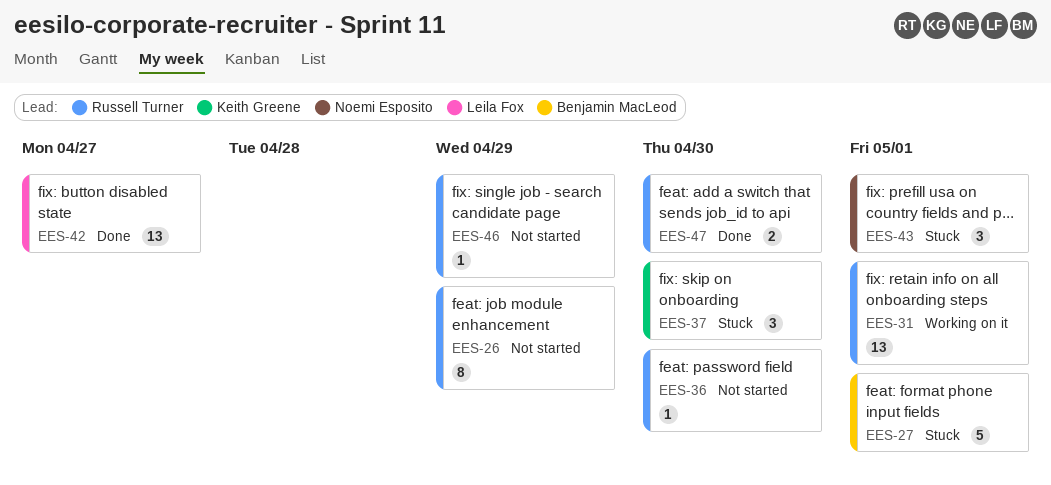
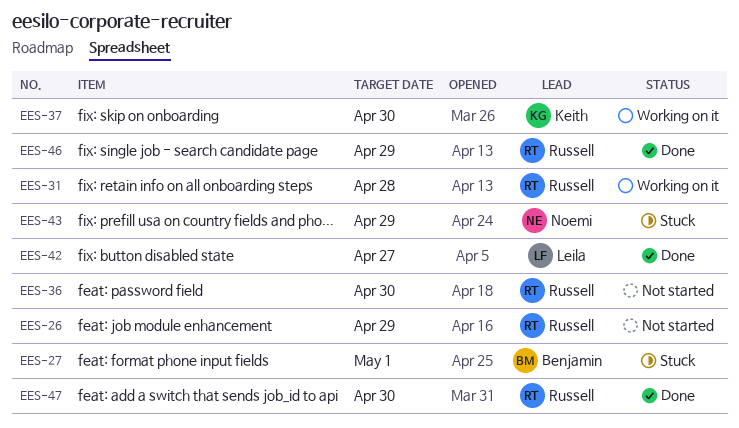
EES-31, due: May 1 -> Apr 28
EES-37, status: Stuck -> Working on it
EES-43, due: May 1 -> Apr 29
EES-46, status: Not started -> Done

